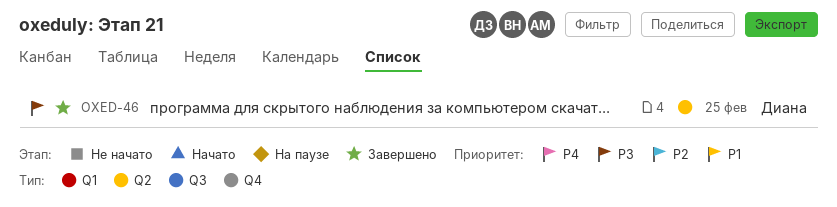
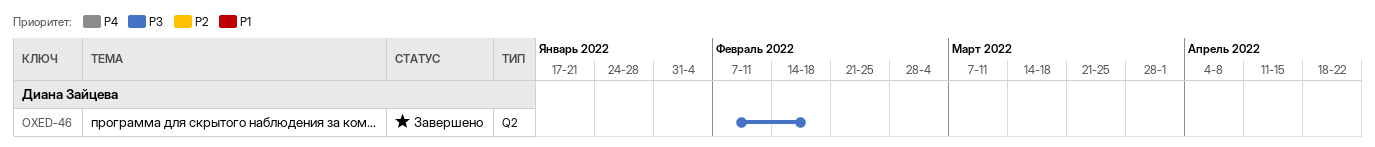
OXED-46, due: Feb 25 -> Feb 18

